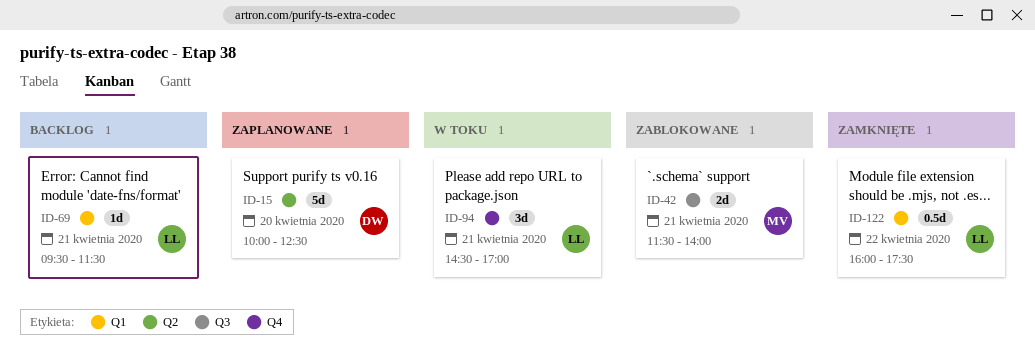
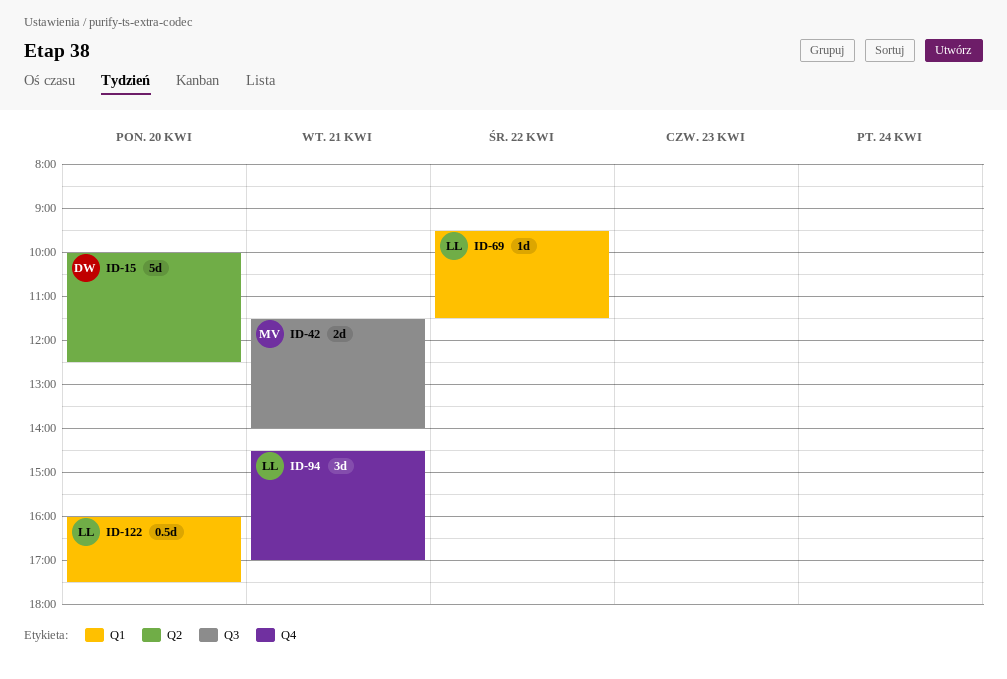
ID-69, day: Apr 21 -> Apr 22
ID-122, day: Apr 22 -> Apr 20

